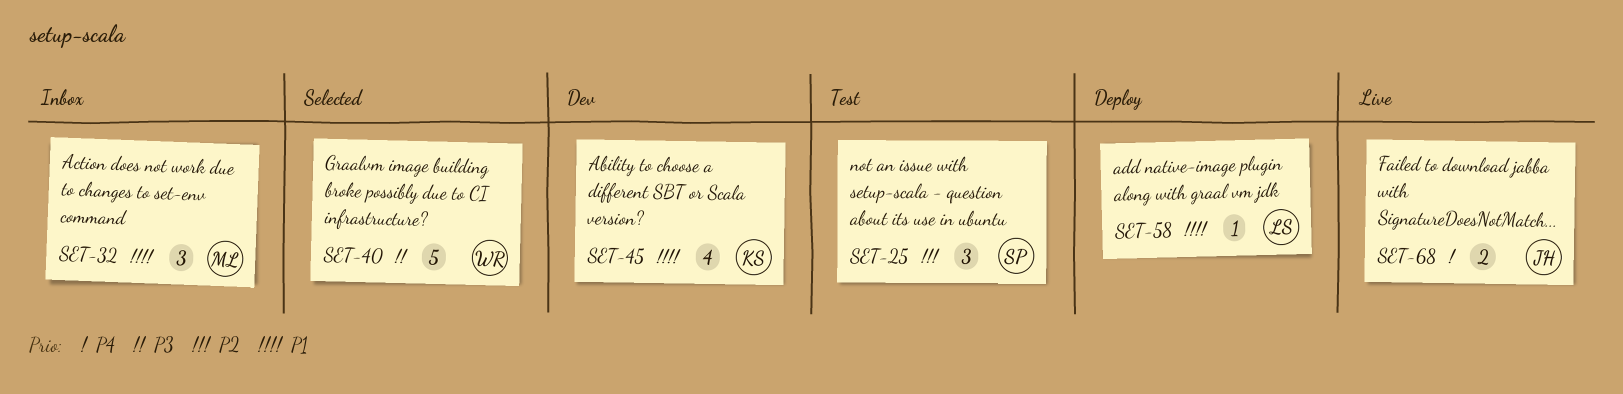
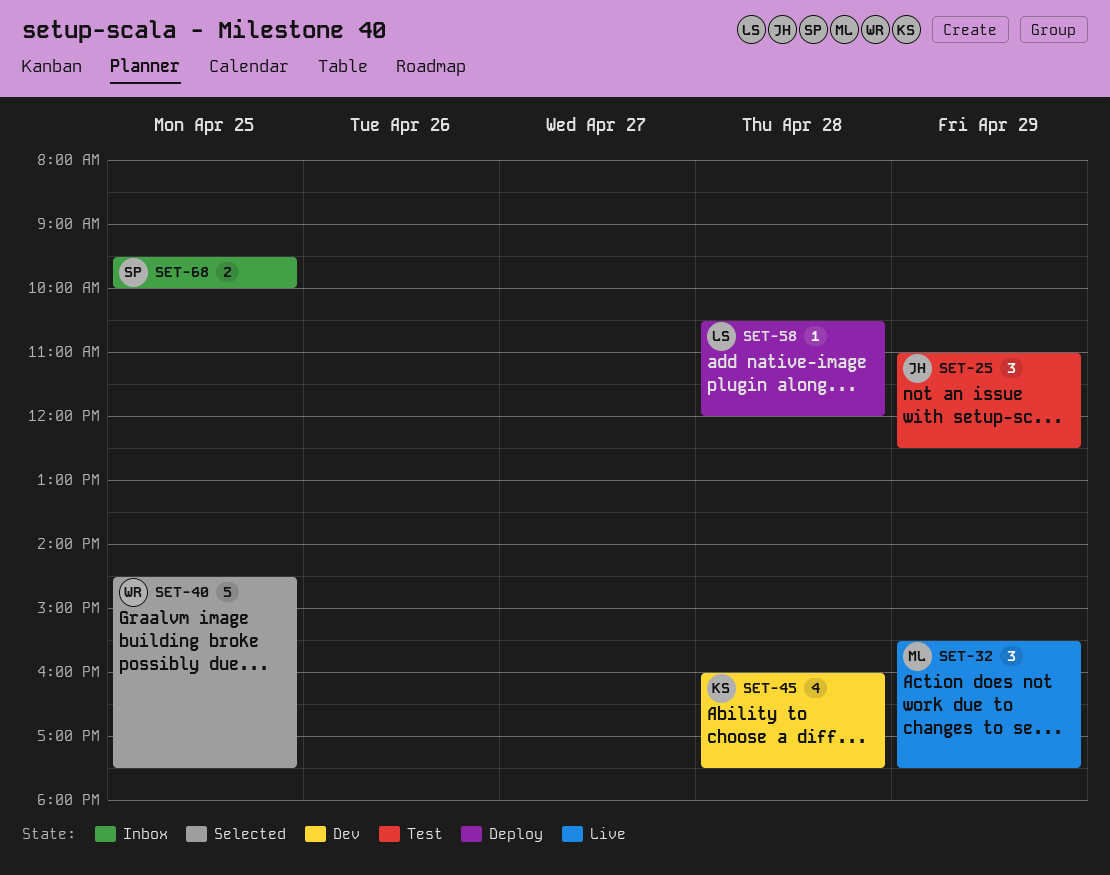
SET-25, owner: SP -> JH
SET-32, status: Inbox -> Live
SET-68, status: Live -> Inbox
SET-68, owner: JH -> SP

